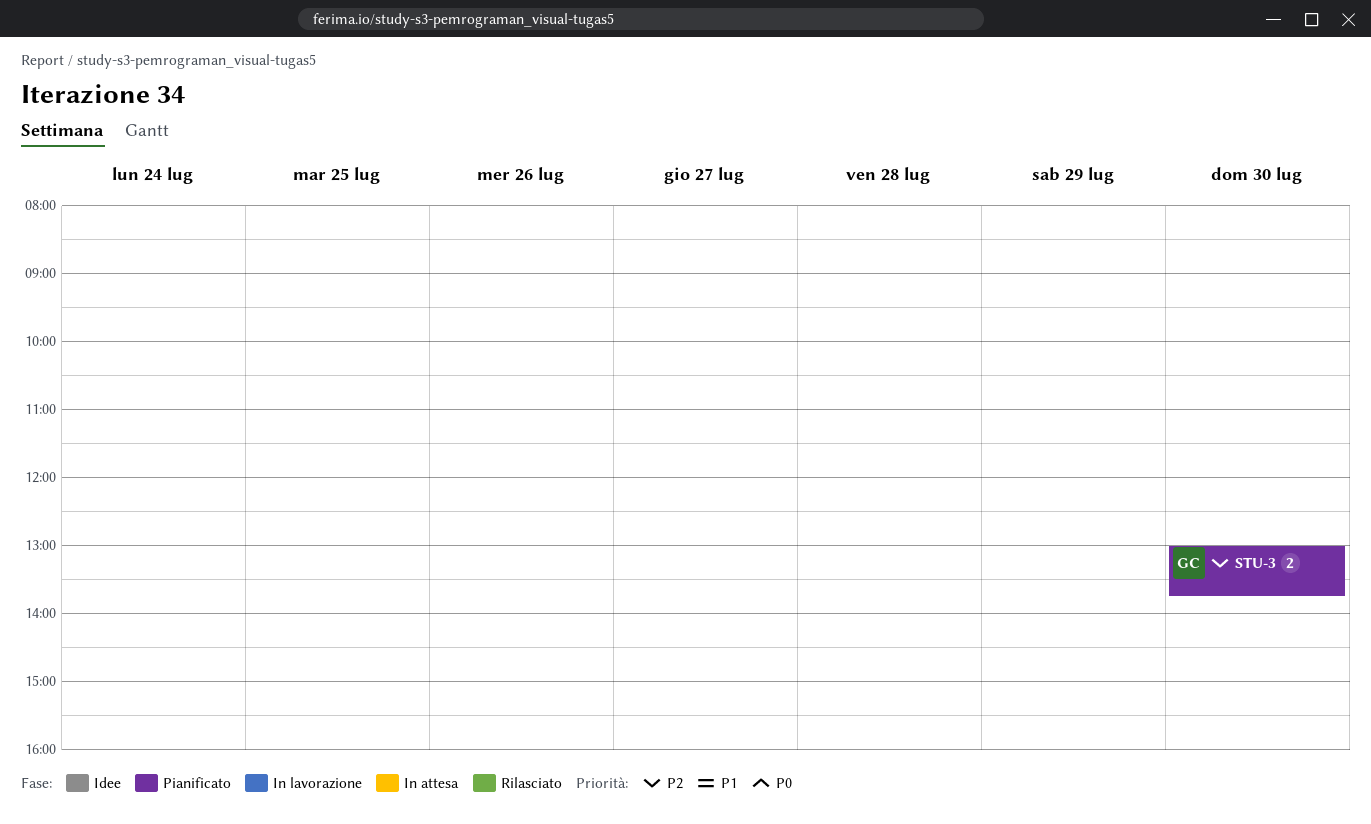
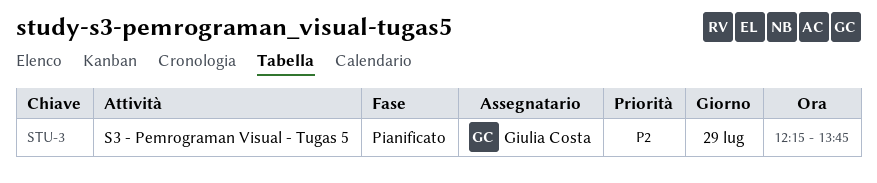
STU-3, day: Jul 30 -> Jul 29
STU-3, begins: 13:00 -> 12:15

